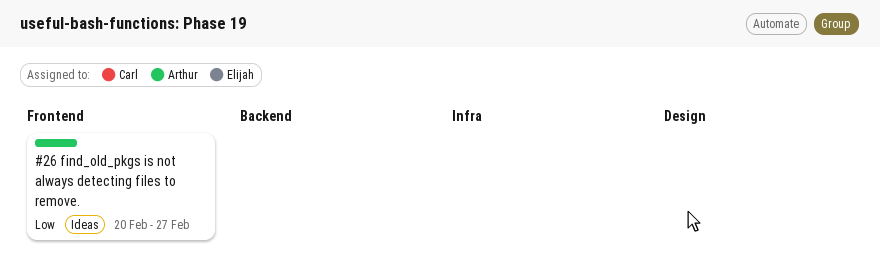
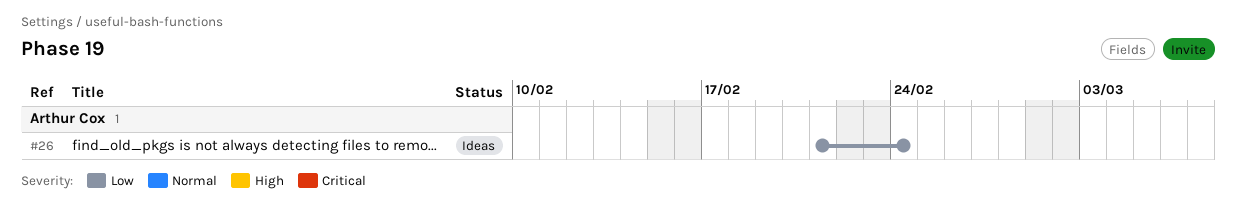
#26, start: Feb 20 -> Feb 21
#26, due: Feb 27 -> Feb 24

